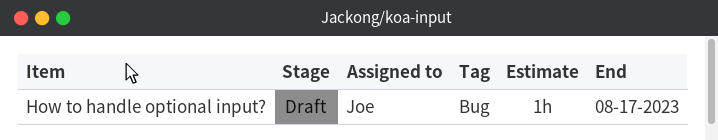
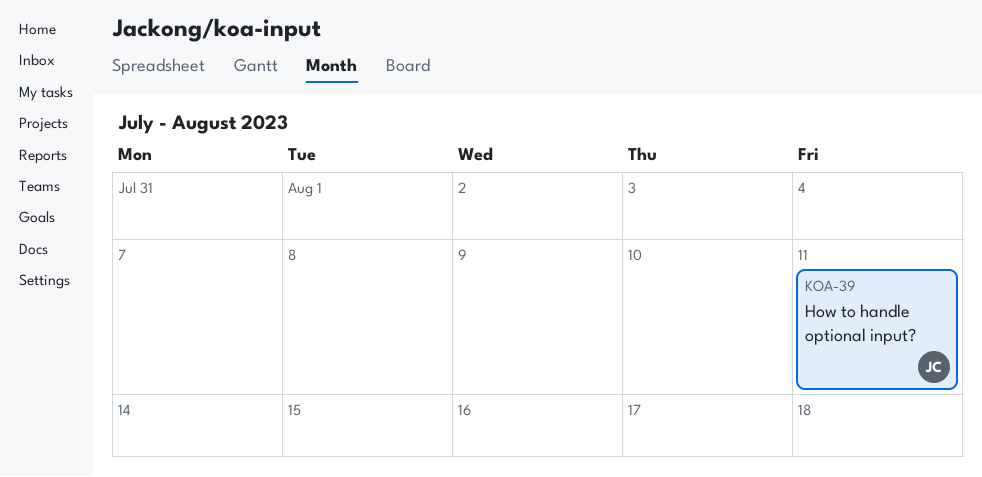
How to handle optional input?, due: Aug 17 -> Aug 11

